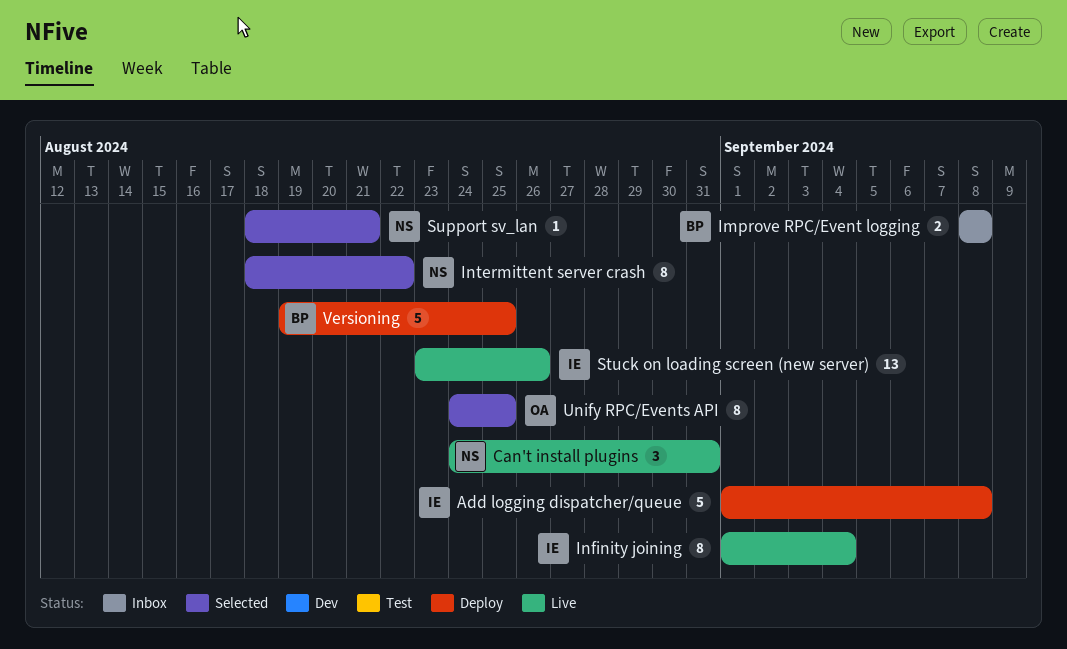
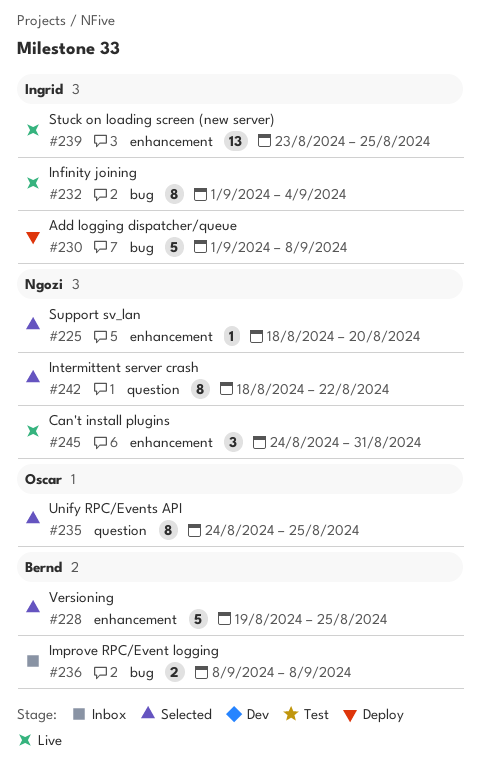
Stuck on loading screen (new server), due: Aug 26 -> Aug 25
Support sv_lan, due: Aug 21 -> Aug 20
Versioning, status: Deploy -> Selected

